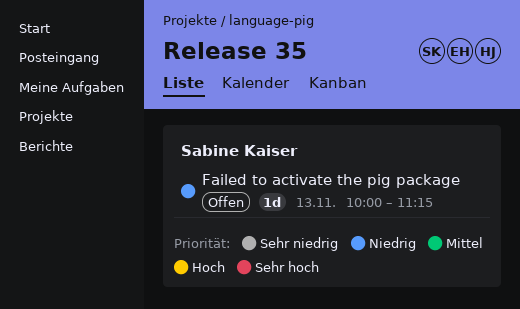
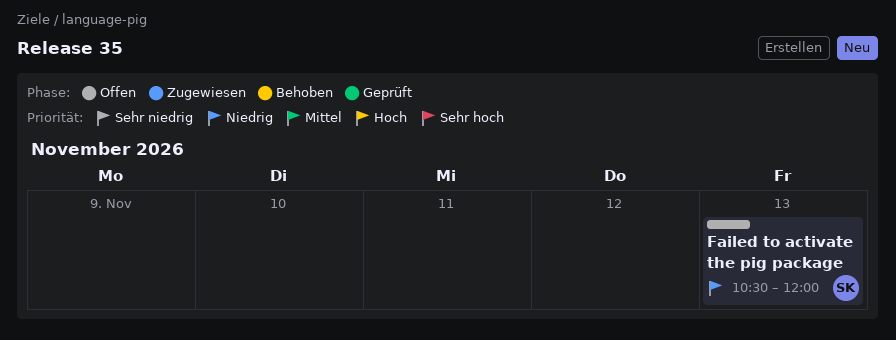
Failed to activate the pig package, begins: 10:00 -> 10:30
Failed to activate the pig package, ends: 11:15 -> 12:00

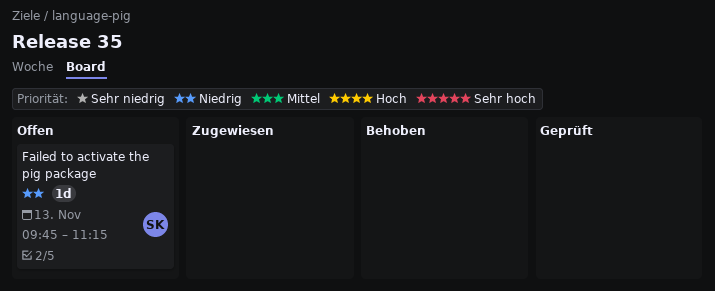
Failed to activate the pig package, begins: 10:30 -> 09:45
Failed to activate the pig package, ends: 12:00 -> 11:15

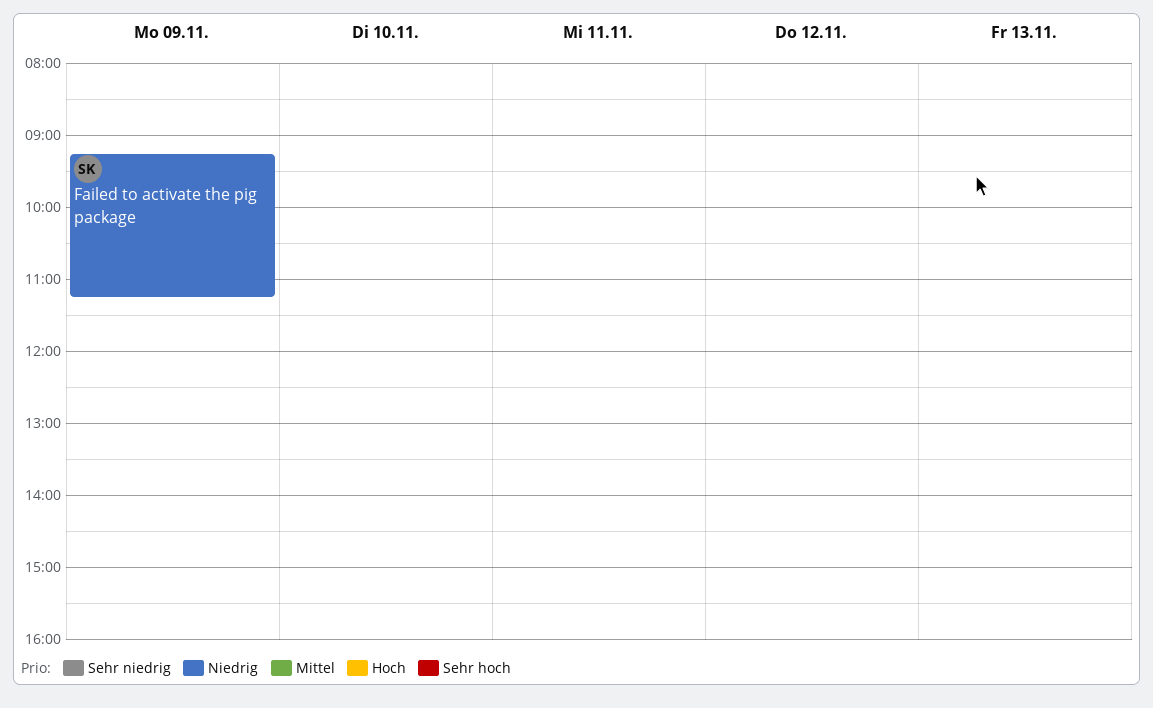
Failed to activate the pig package, day: Nov 13 -> Nov 9
Failed to activate the pig package, begins: 09:45 -> 09:15

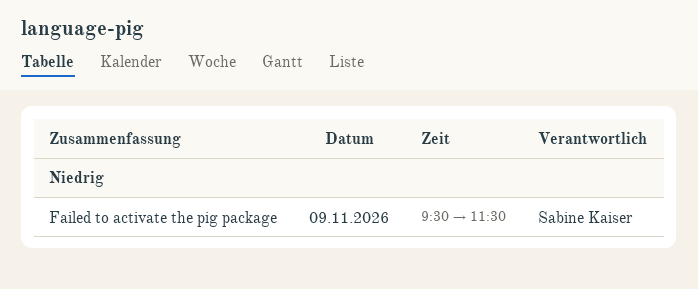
Failed to activate the pig package, begins: 09:15 -> 09:30
Failed to activate the pig package, ends: 11:15 -> 11:30

